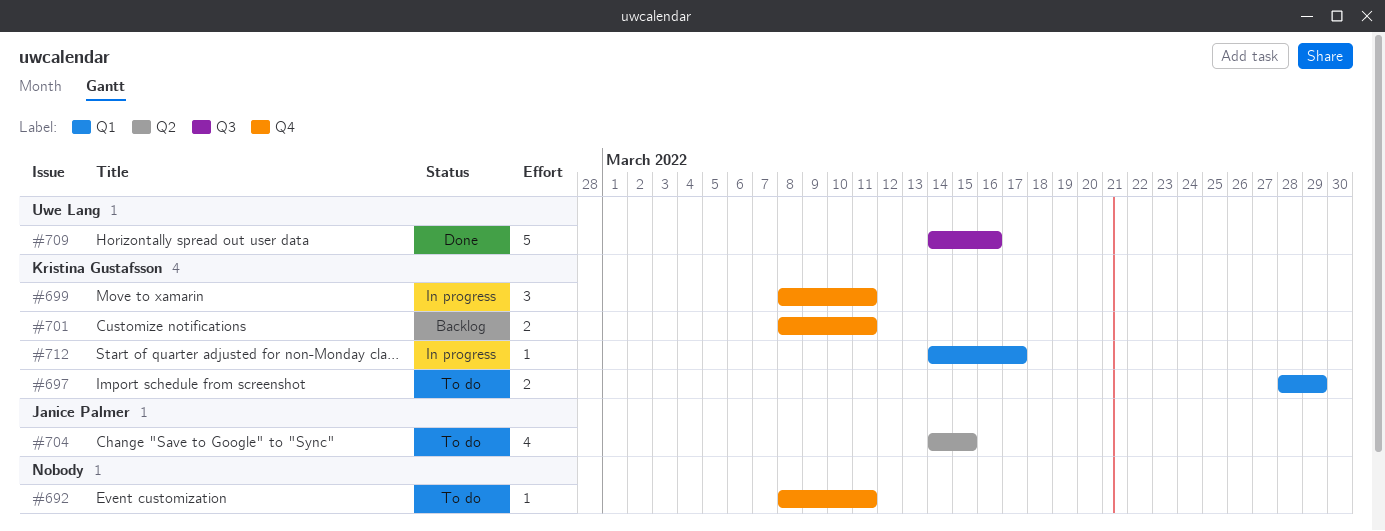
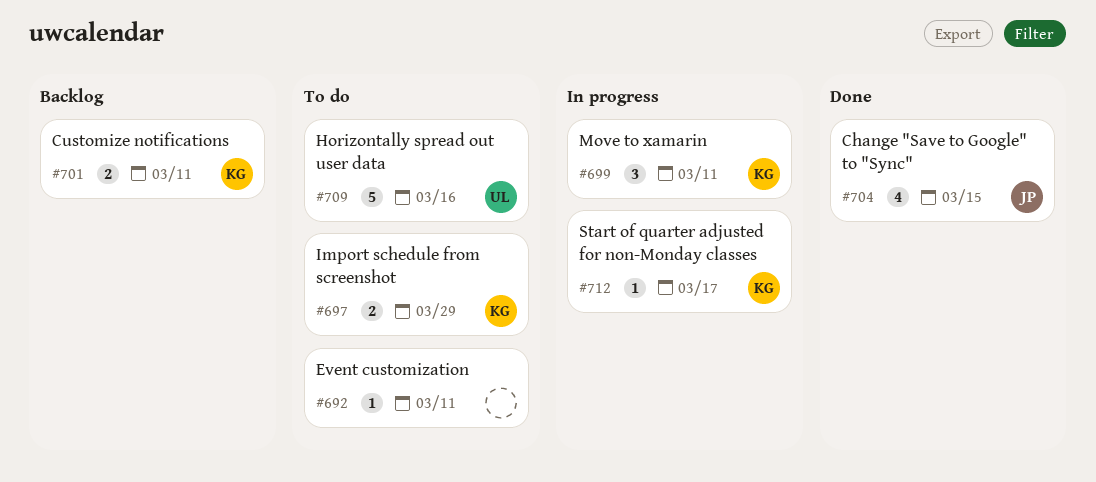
#704, status: To do -> Done
#709, status: Done -> To do

